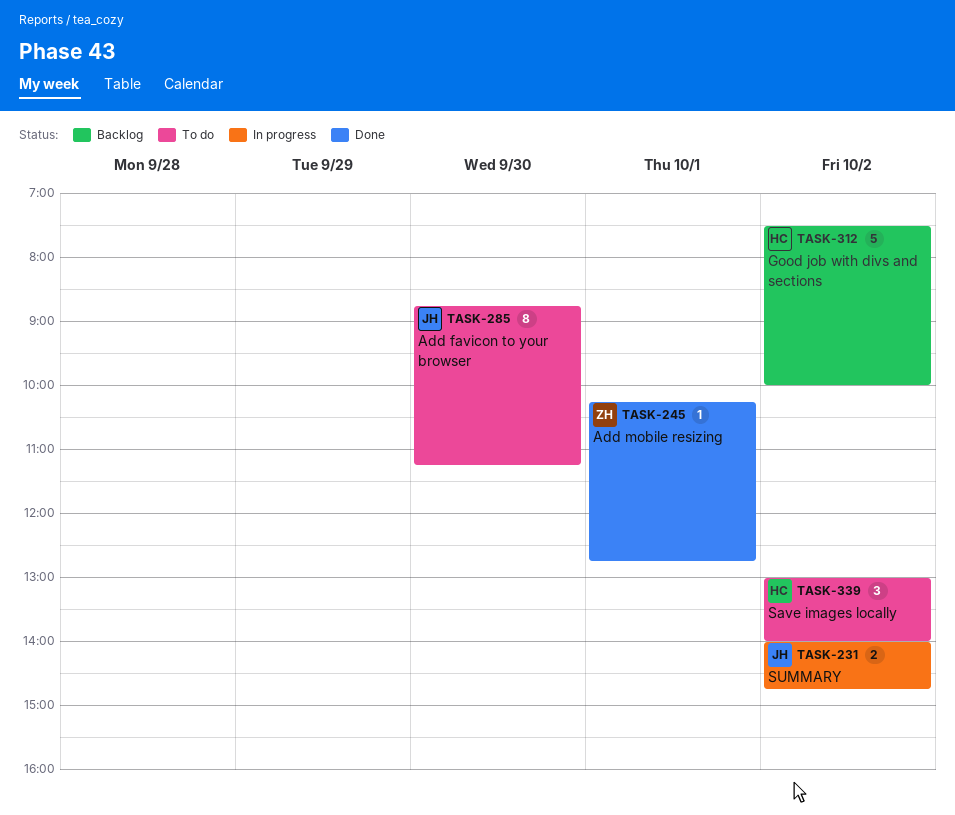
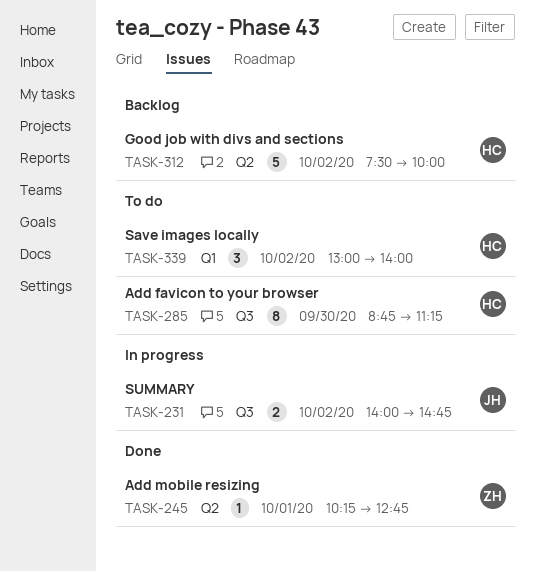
TASK-285, owner: JH -> HC

